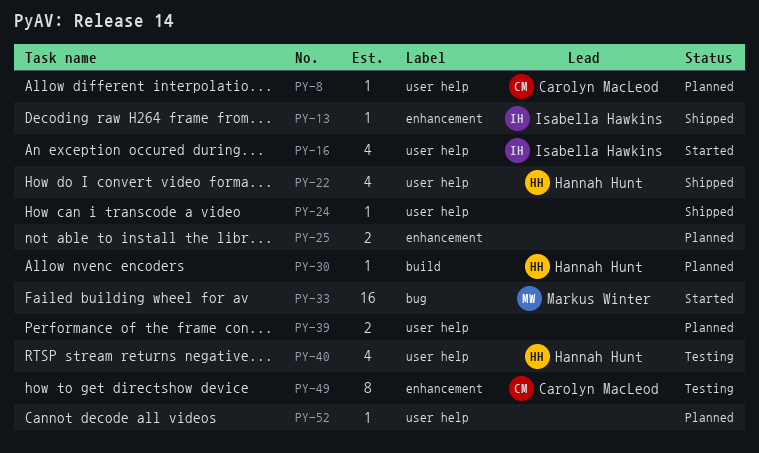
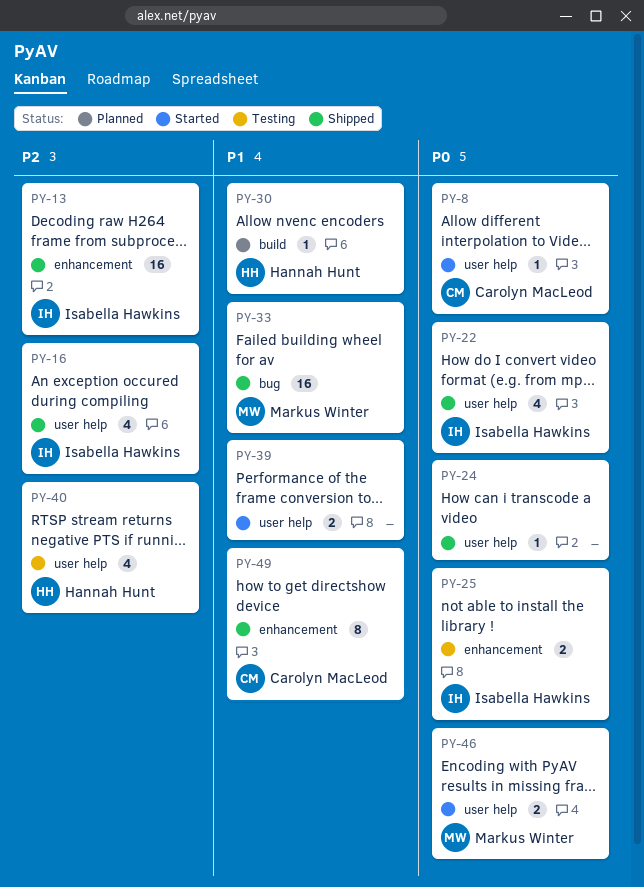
PY-8, status: Planned -> Started
PY-13, estimate: 1 -> 16
PY-16, status: Started -> Shipped
PY-22, owner: Hannah Hunt -> Isabella Hawkins
PY-25, status: Planned -> Testing
PY-25, owner: none -> Isabella Hawkins
PY-33, status: Started -> Shipped
PY-39, status: Planned -> Started
PY-46: none -> present
PY-49, status: Testing -> Shipped
PY-52: present -> none

